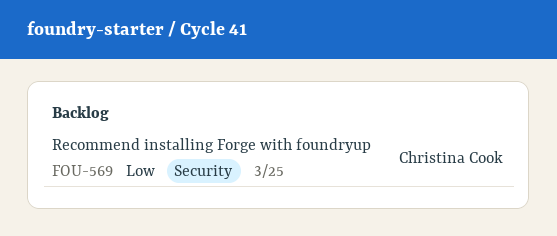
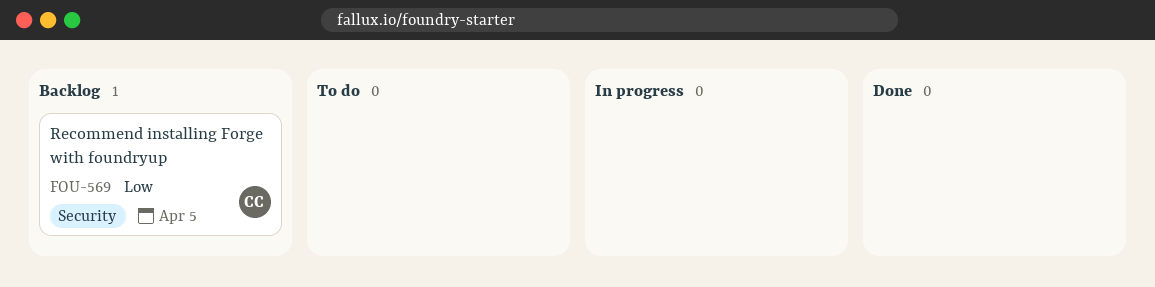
FOU-569, due: Mar 25 -> Apr 5

